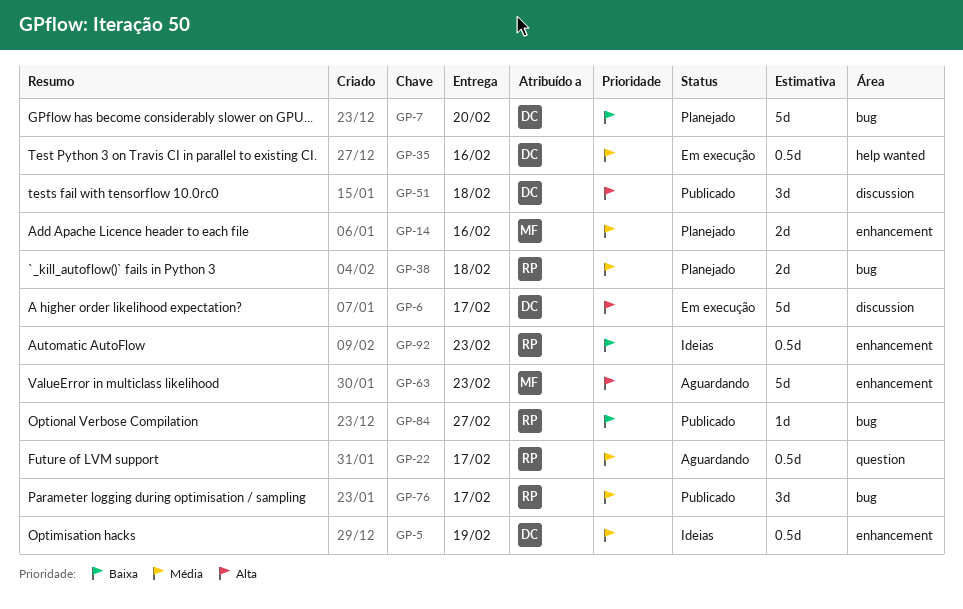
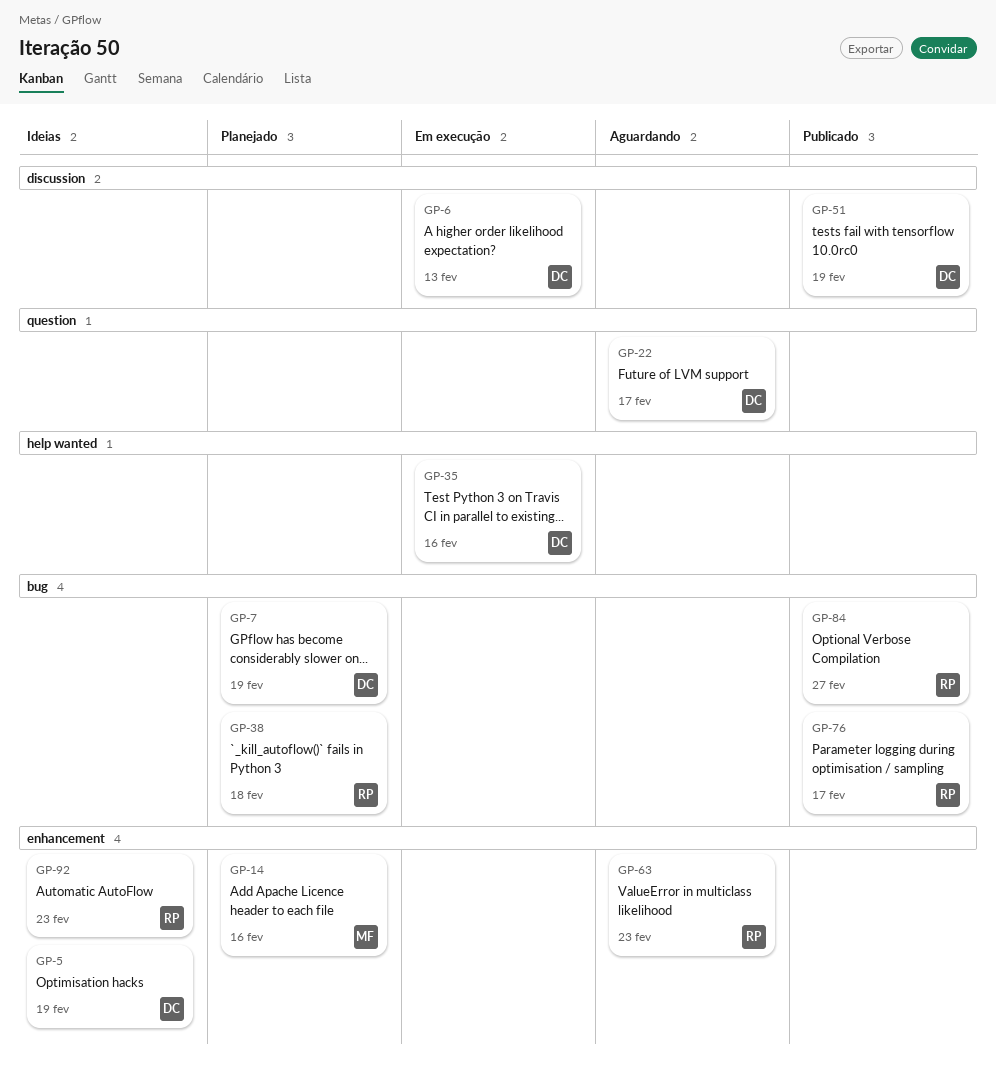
GP-6, due: Feb 17 -> Feb 13
GP-7, due: Feb 20 -> Feb 19
GP-22, owner: RP -> DC
GP-51, due: Feb 18 -> Feb 19
GP-63, owner: MF -> RP

